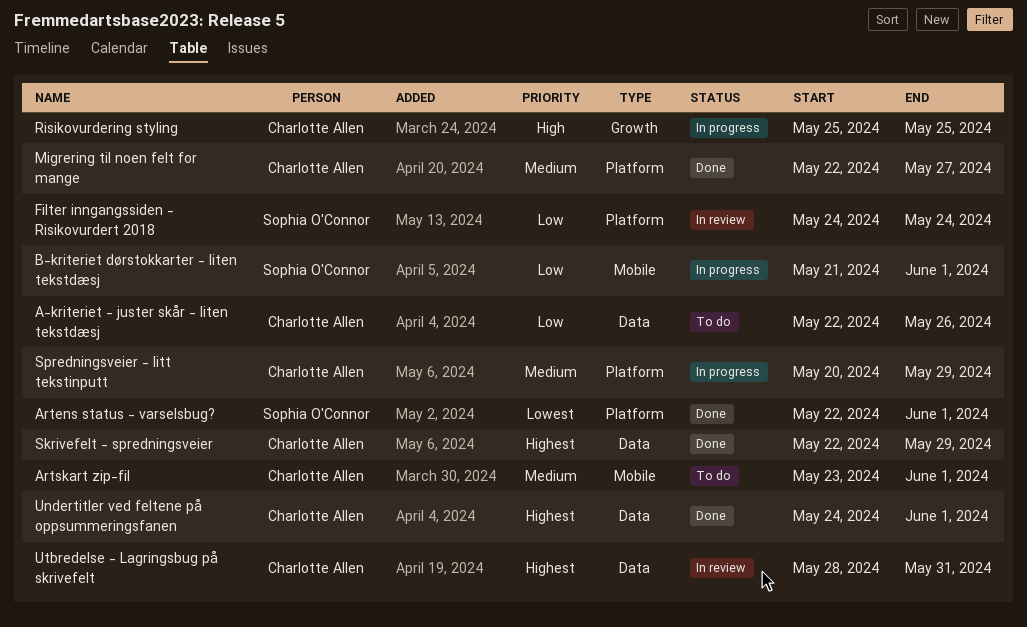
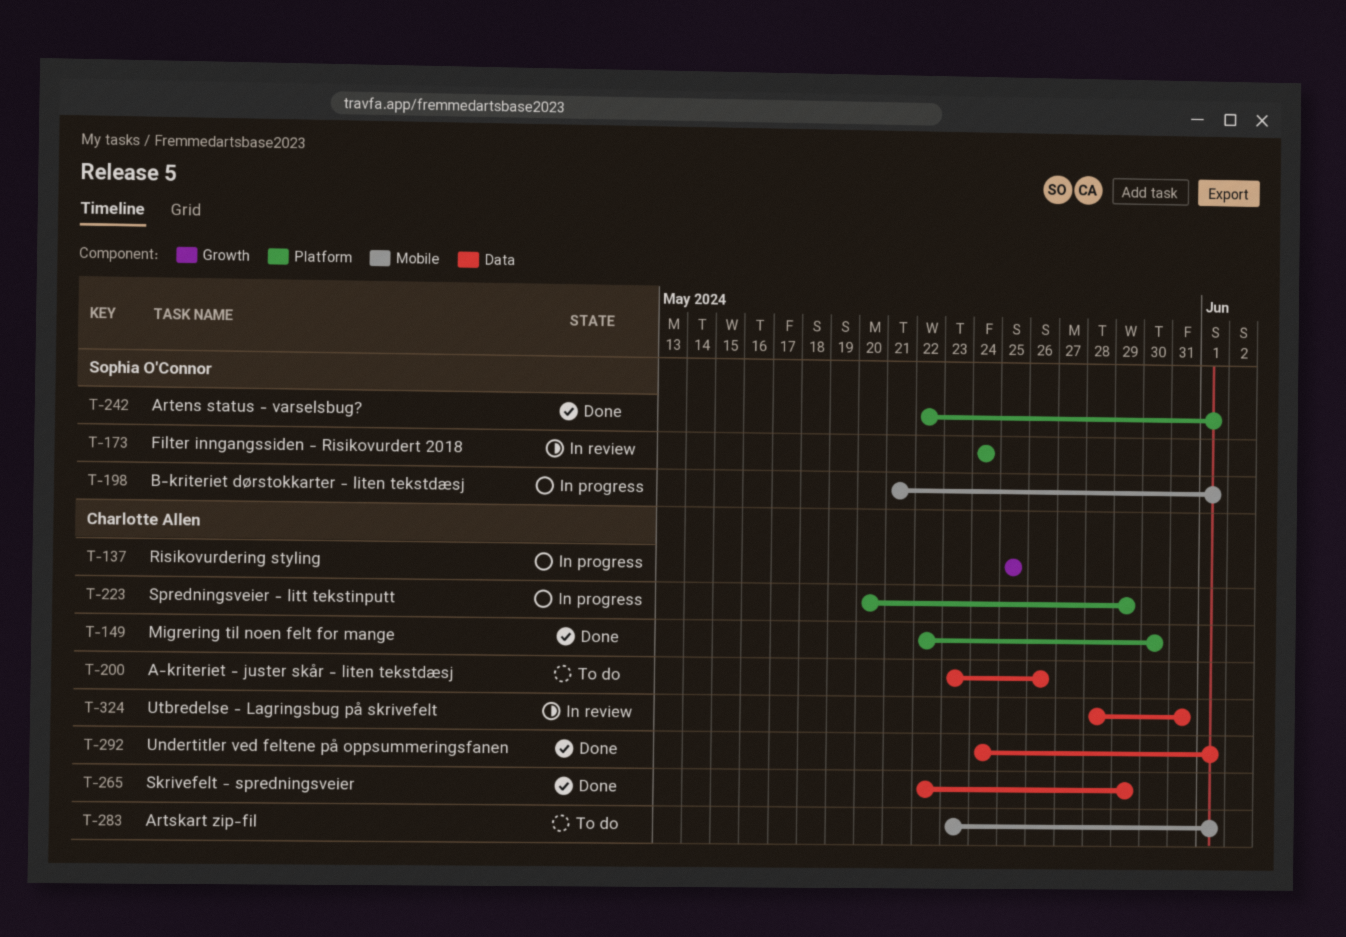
A-kriteriet - juster skår - liten tekstdæsj, start: May 22 -> May 23
Migrering til noen felt for mange, due: May 27 -> May 30

